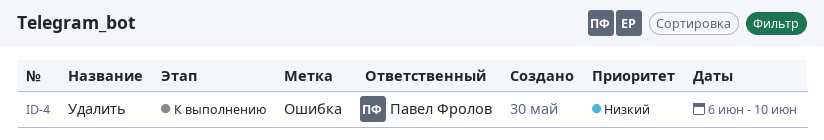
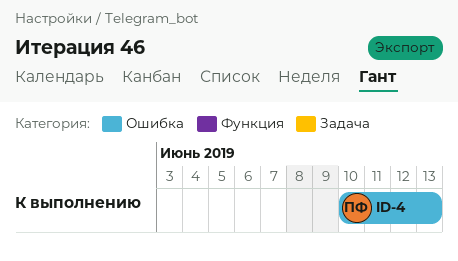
ID-4, start: Jun 6 -> Jun 10
ID-4, due: Jun 10 -> Jun 13

